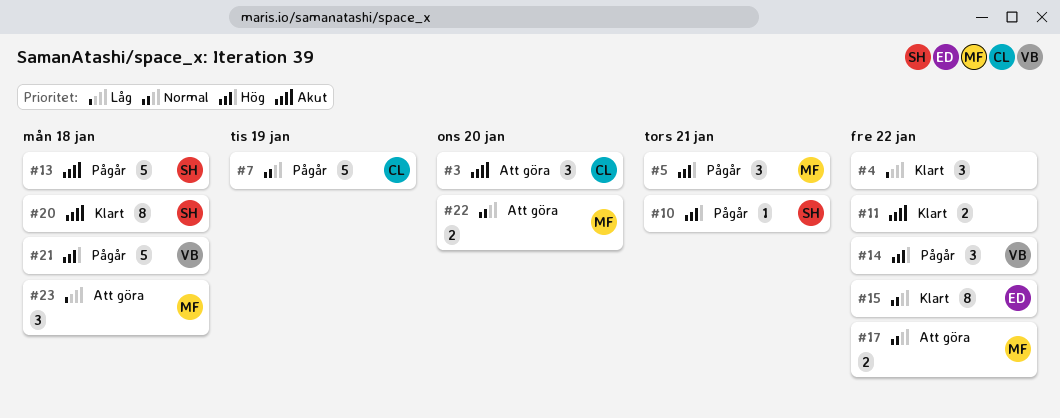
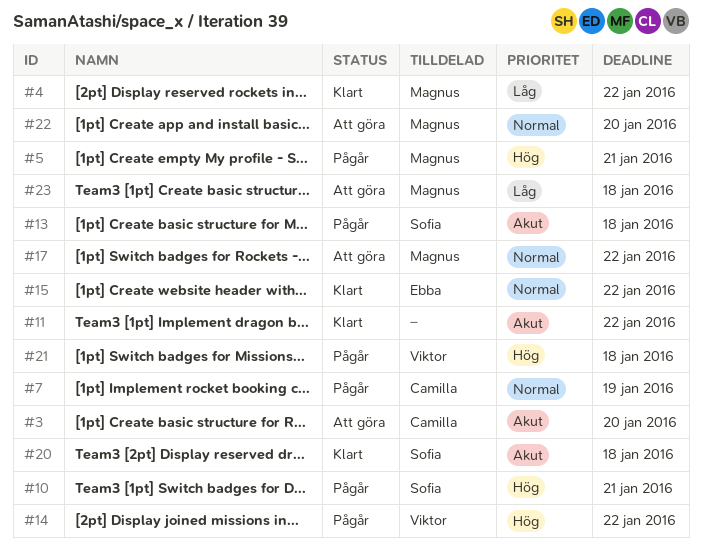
#4, owner: none -> Magnus

